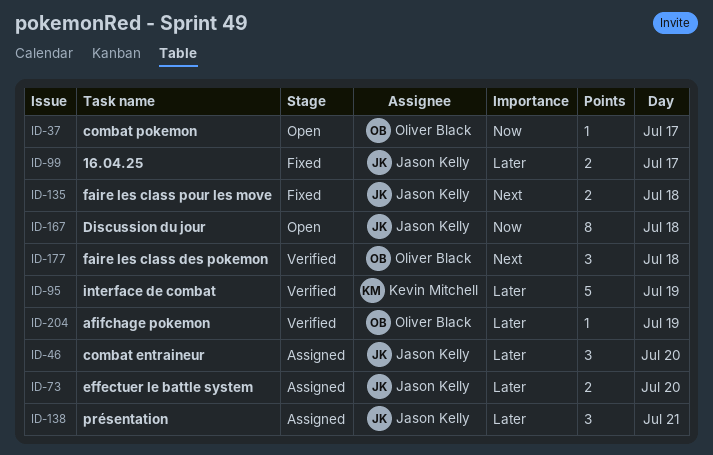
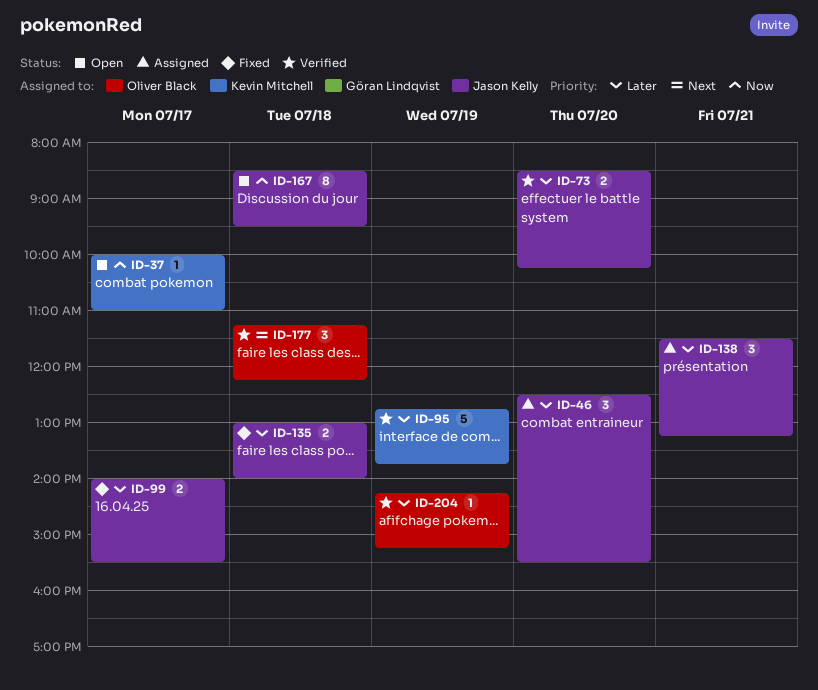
ID-37, owner: Oliver Black -> Kevin Mitchell
ID-73, status: Assigned -> Verified
ID-135, priority: Next -> Later

